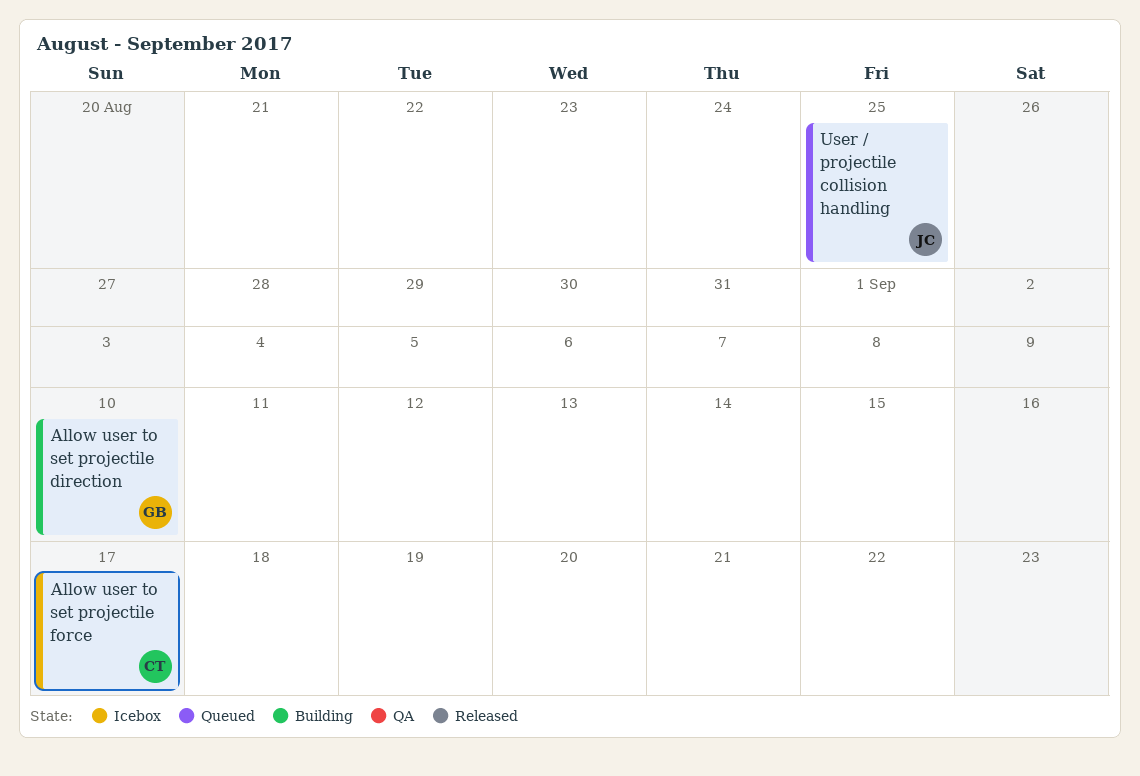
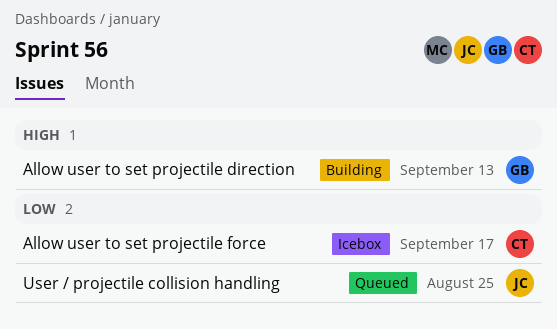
Allow user to set projectile direction, due: Sep 10 -> Sep 13

